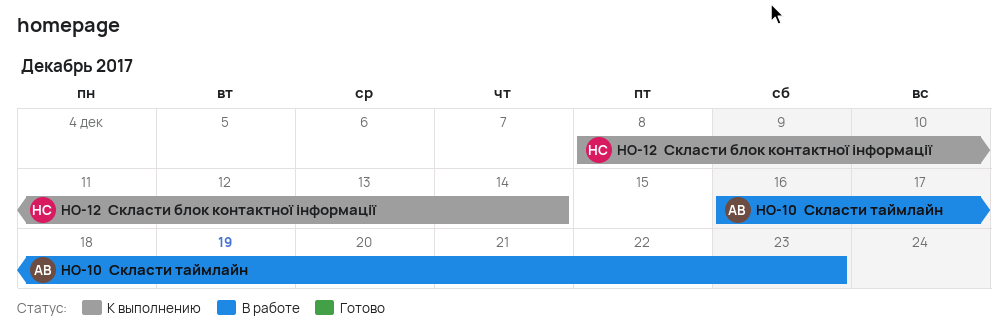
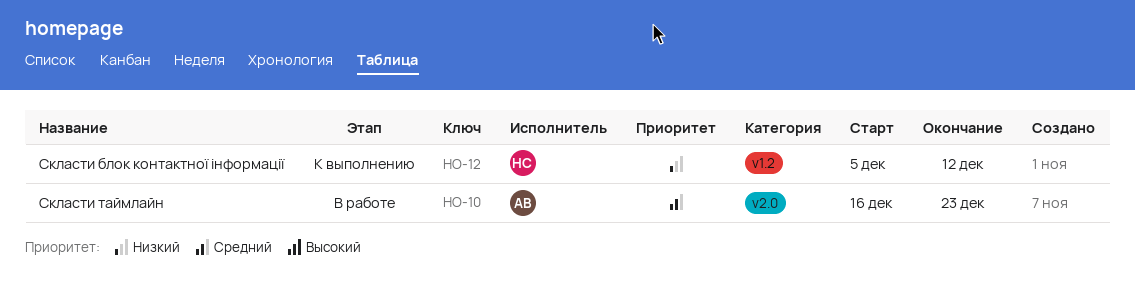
HO-12, start: Dec 8 -> Dec 5
HO-12, due: Dec 14 -> Dec 12

